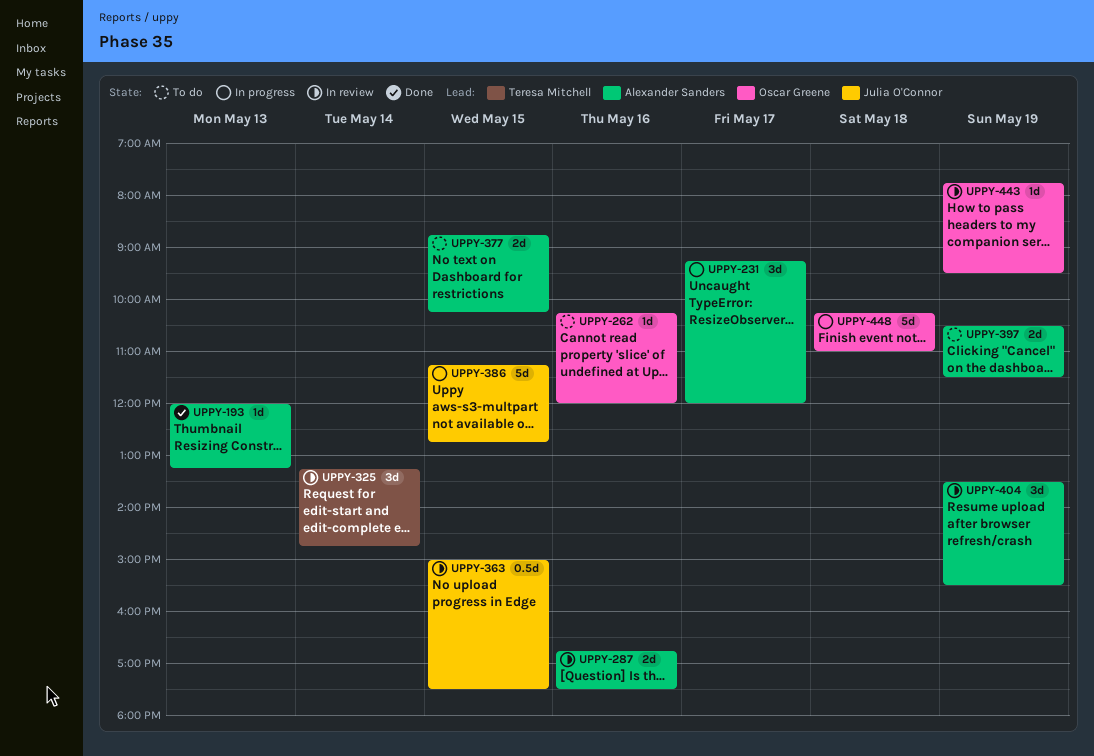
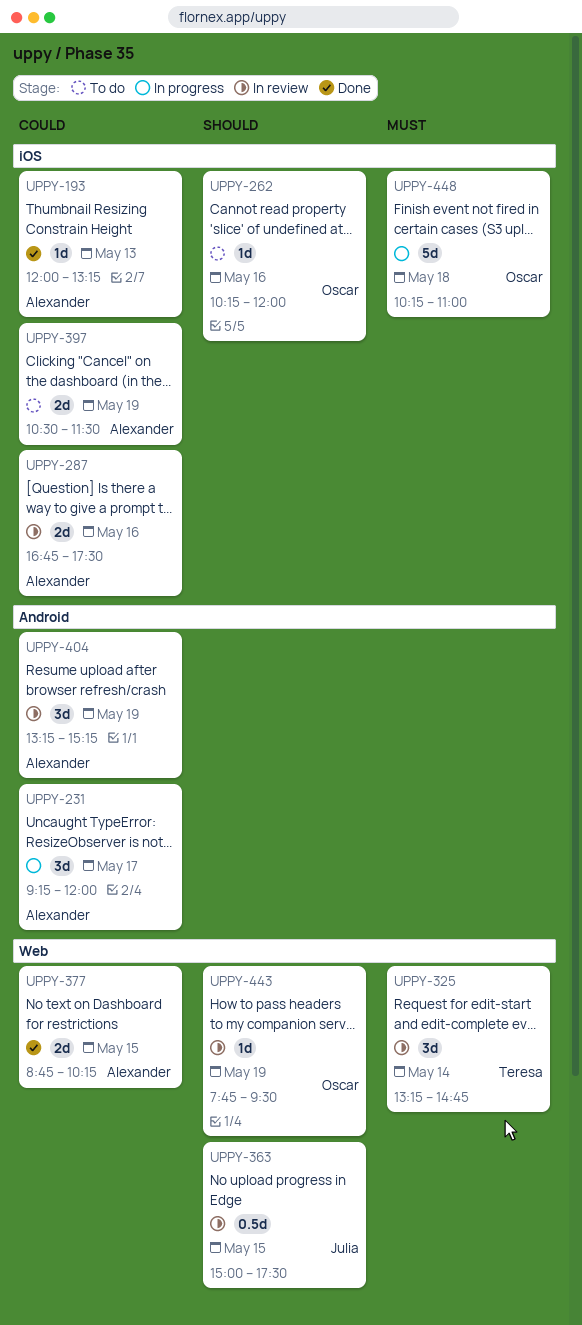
UPPY-377, status: To do -> Done
UPPY-386: present -> none
UPPY-404, begins: 13:30 -> 13:15
UPPY-404, ends: 15:30 -> 15:15

